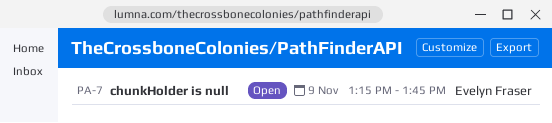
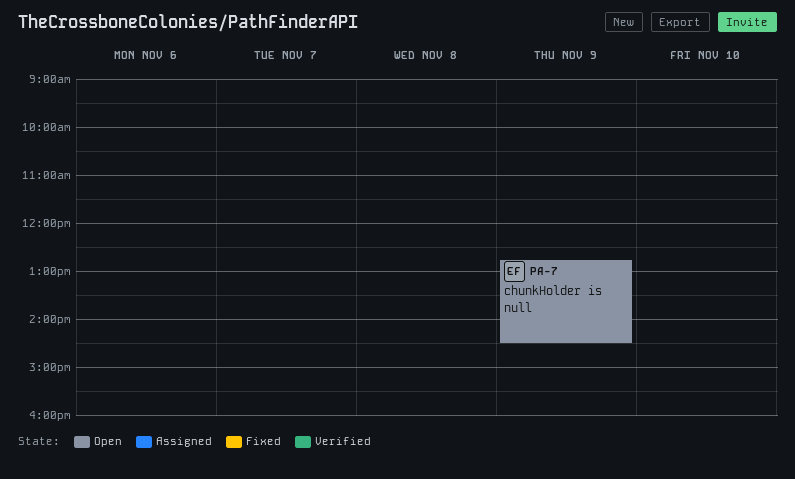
PA-7, begins: 13:15 -> 12:45
PA-7, ends: 13:45 -> 14:30

